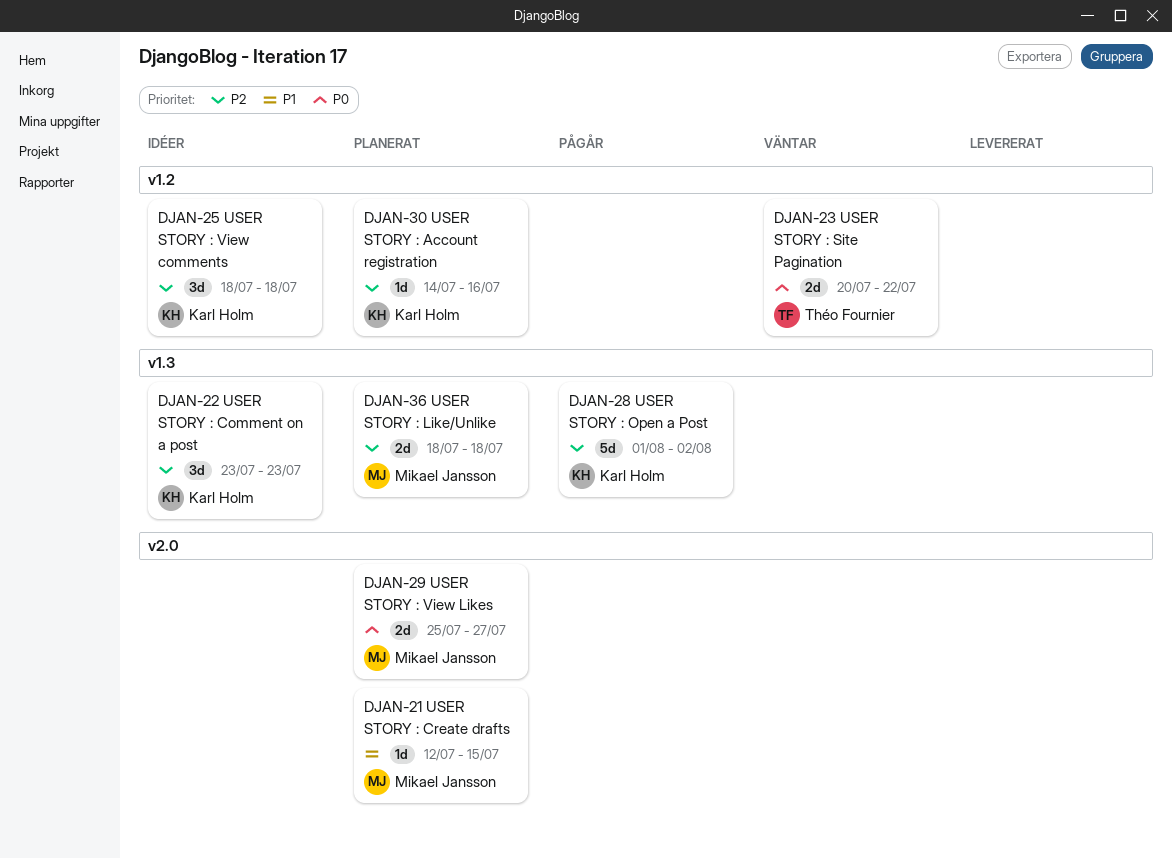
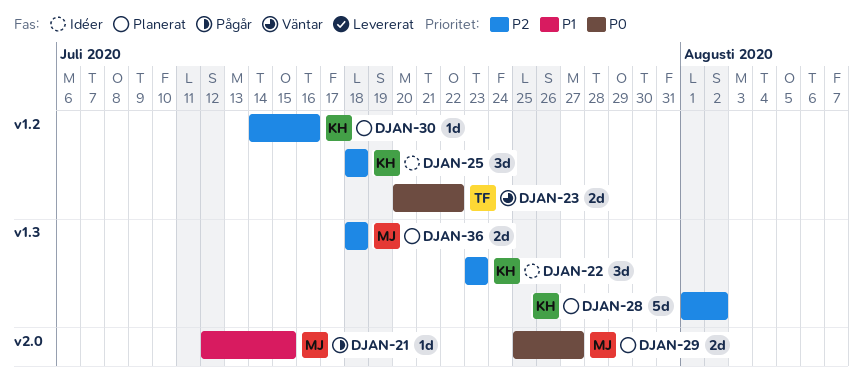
DJAN-21, status: Planerat -> Pågår
DJAN-28, status: Pågår -> Planerat

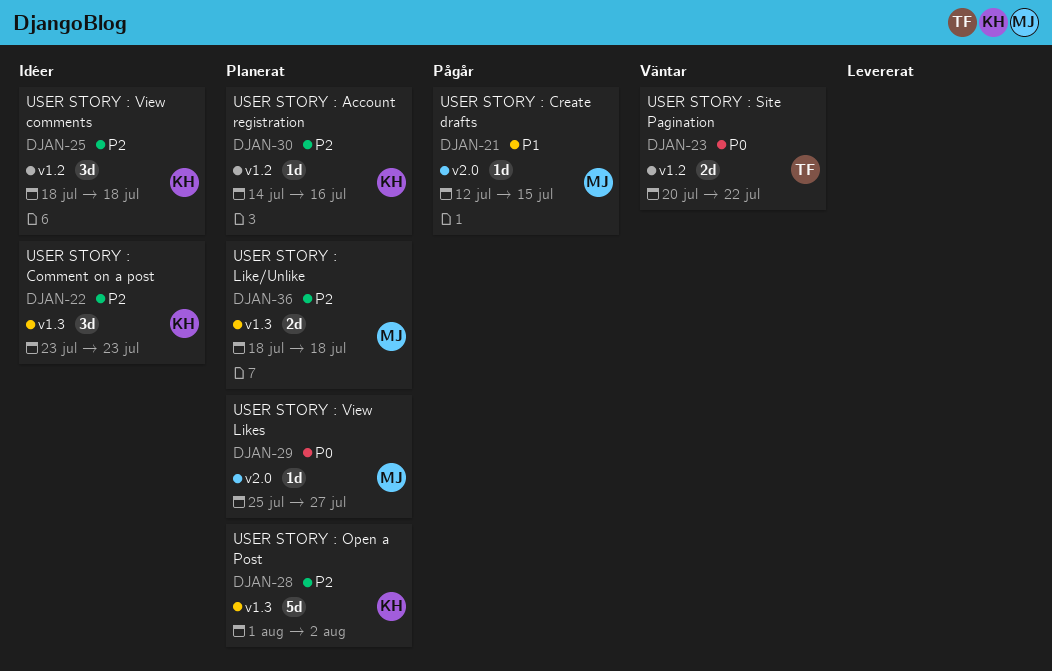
DJAN-29, estimate: 2d -> 1d

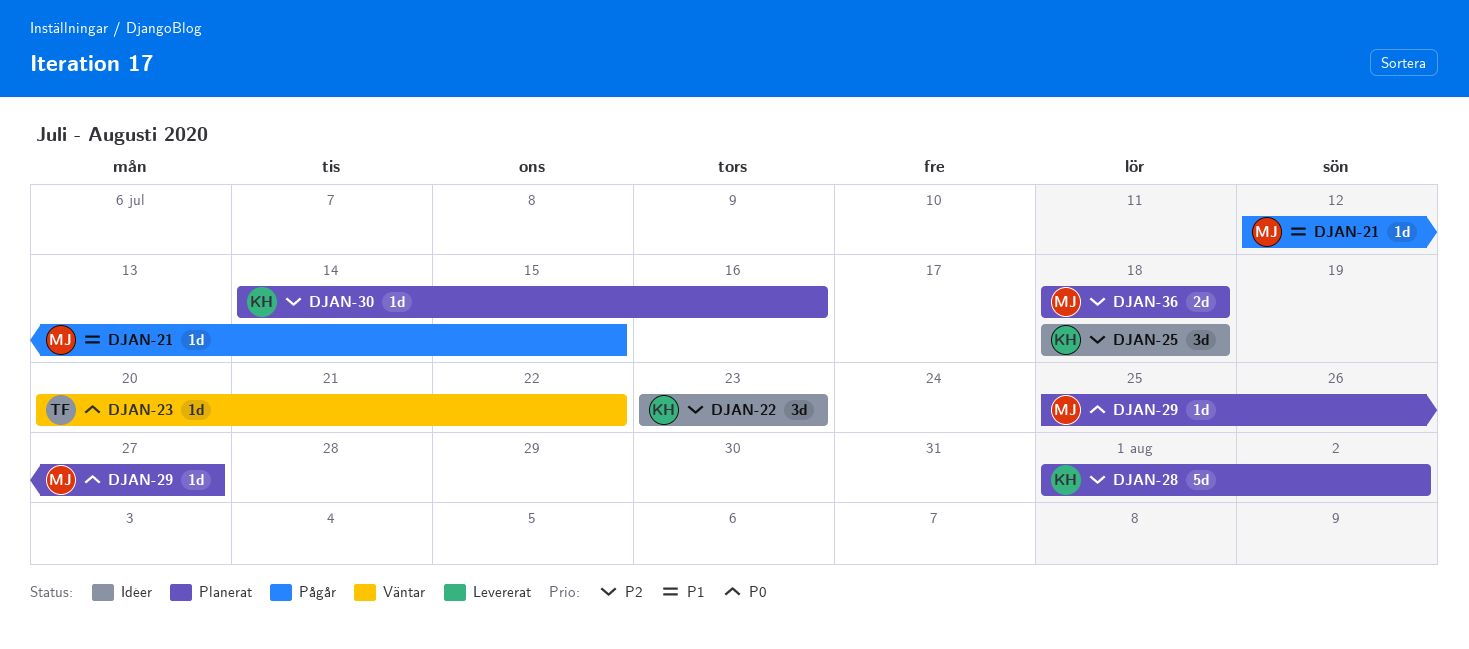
DJAN-23, estimate: 2d -> 1d

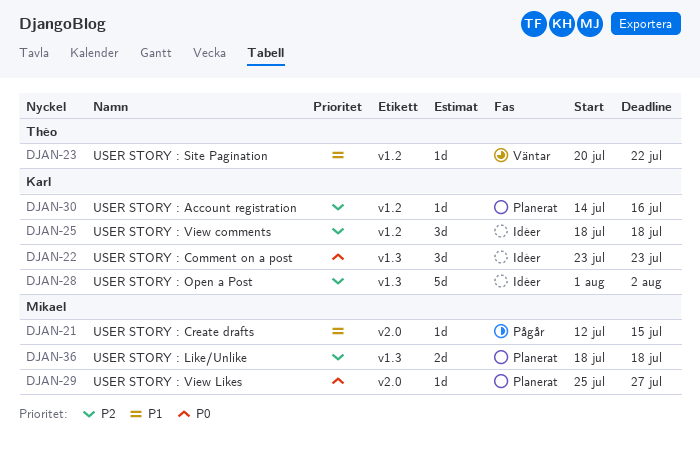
DJAN-22, priority: P2 -> P0
DJAN-23, priority: P0 -> P1
DJAN-28, status: Planerat -> Idéer

